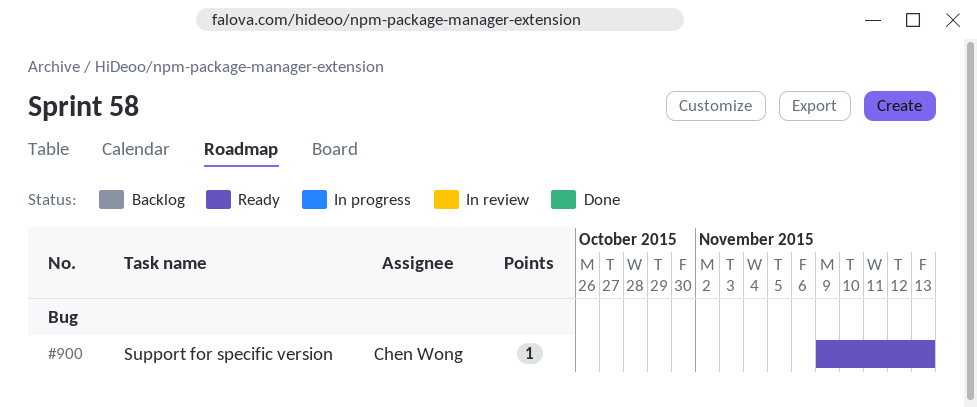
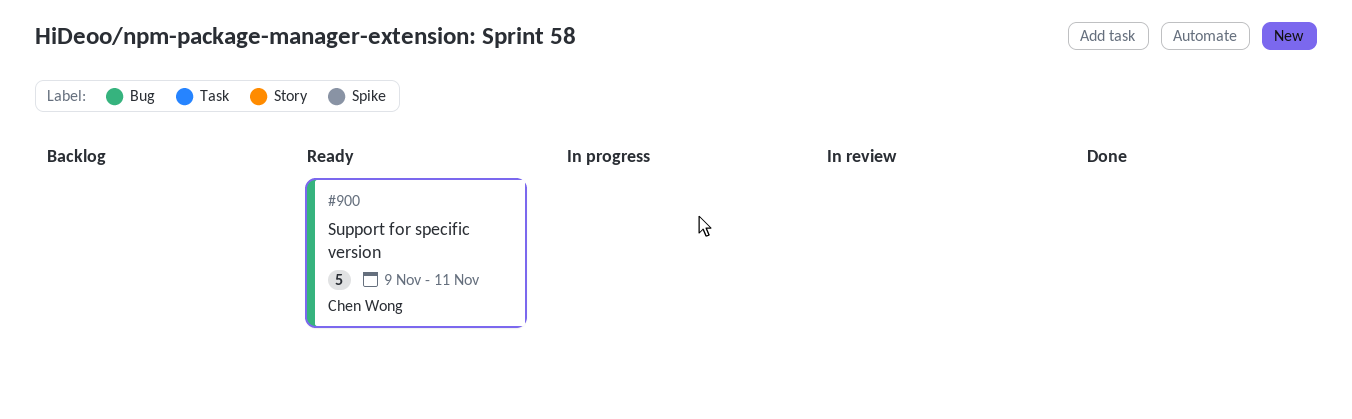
#900, estimate: 1 -> 5
#900, due: Nov 13 -> Nov 11

